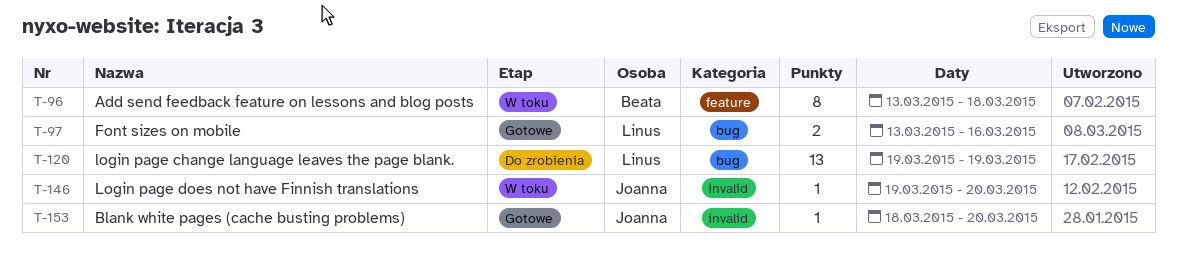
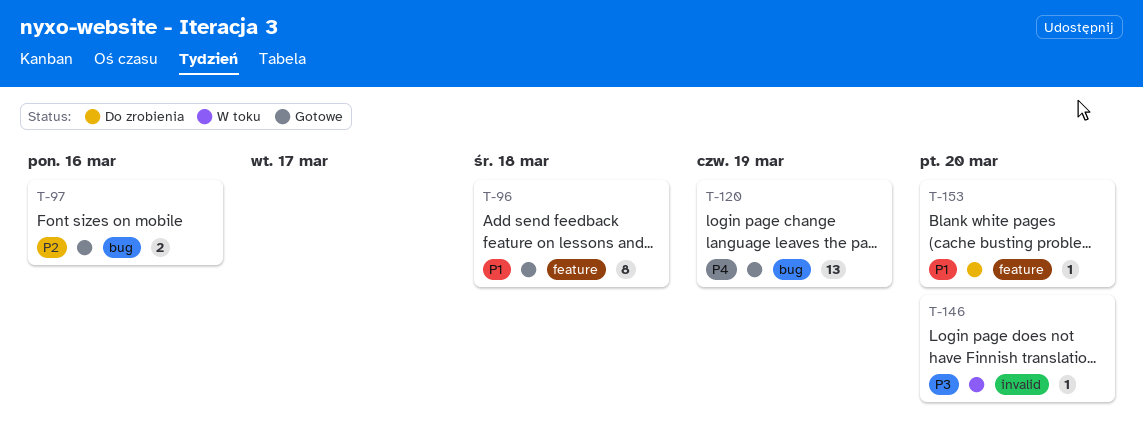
T-96, status: W toku -> Gotowe
T-120, status: Do zrobienia -> Gotowe
T-153, status: Gotowe -> Do zrobienia
T-153, label: invalid -> feature

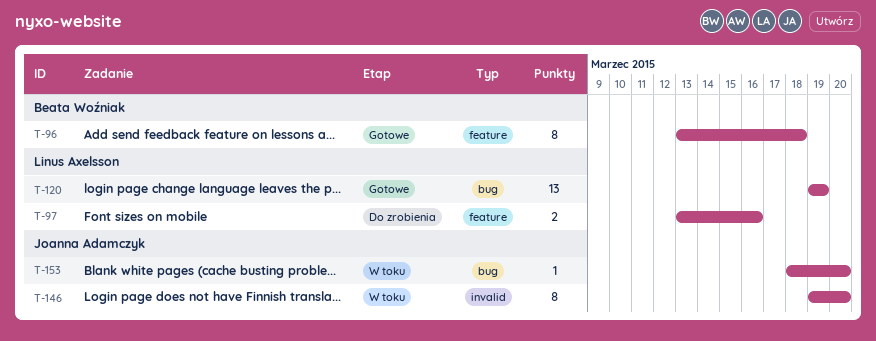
T-97, status: Gotowe -> Do zrobienia
T-97, label: bug -> feature
T-146, estimate: 1 -> 8
T-153, status: Do zrobienia -> W toku
T-153, label: feature -> bug

